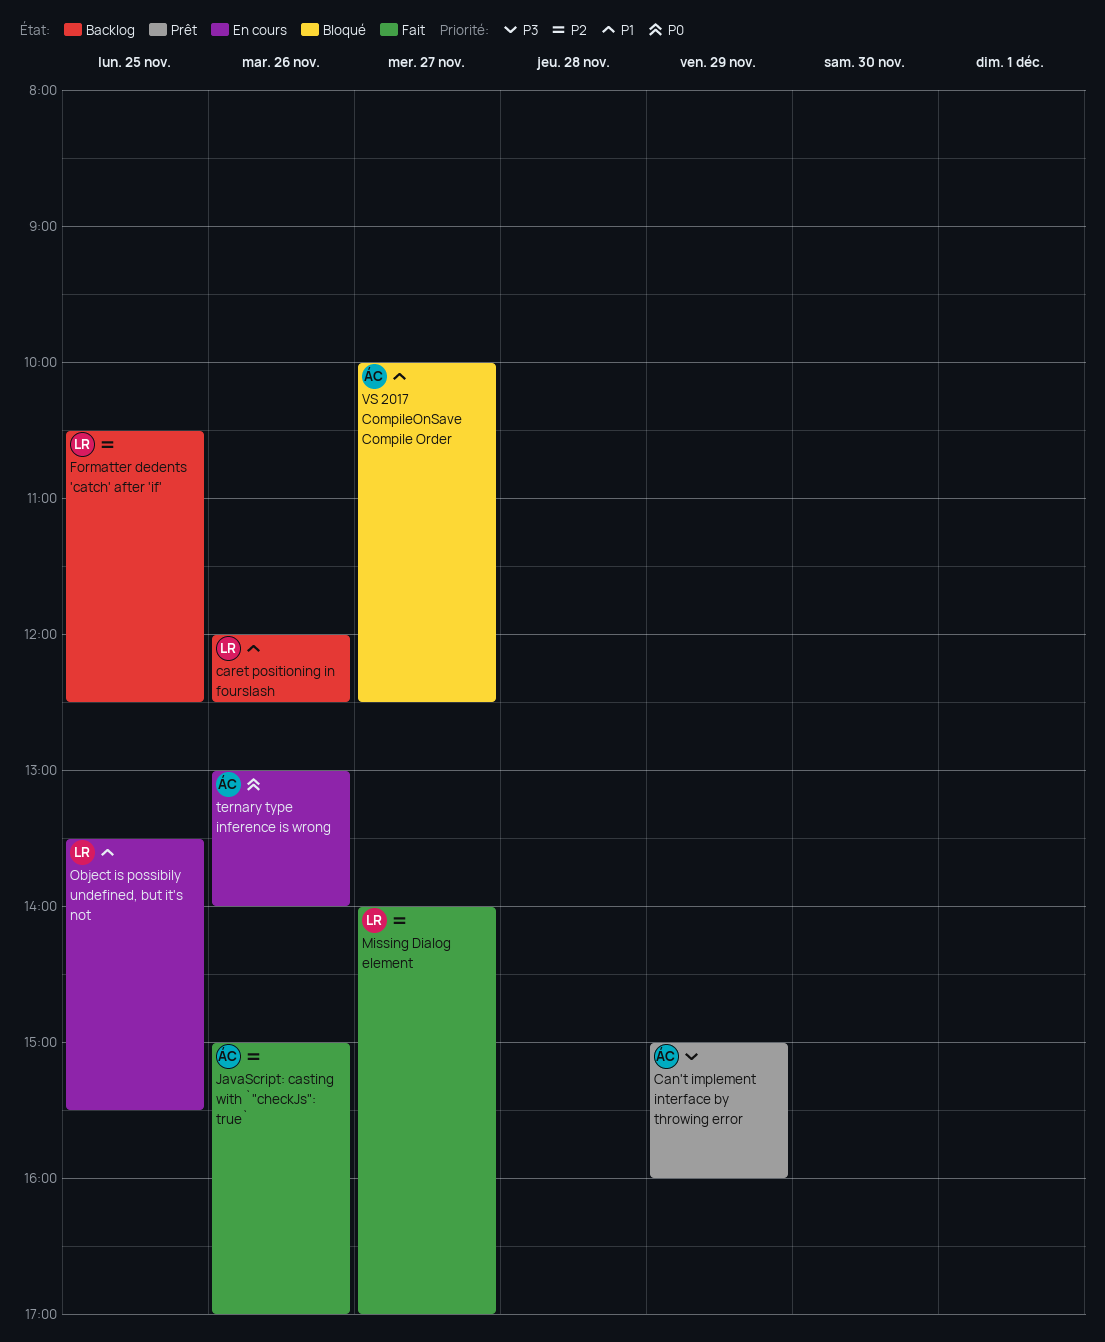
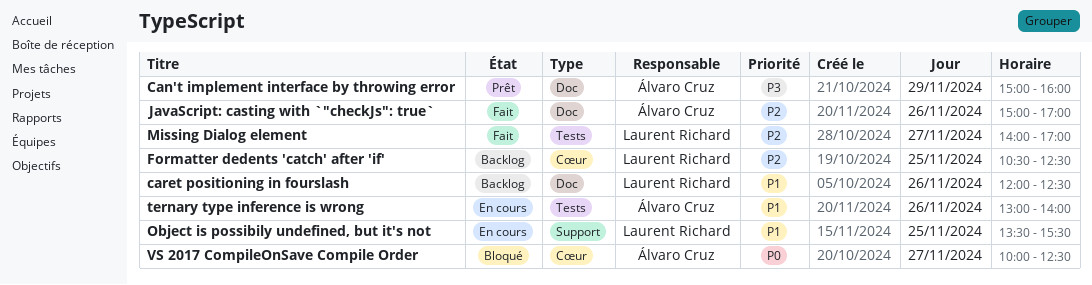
ternary type inference is wrong, priority: P0 -> P1
VS 2017 CompileOnSave Compile Order, priority: P1 -> P0

